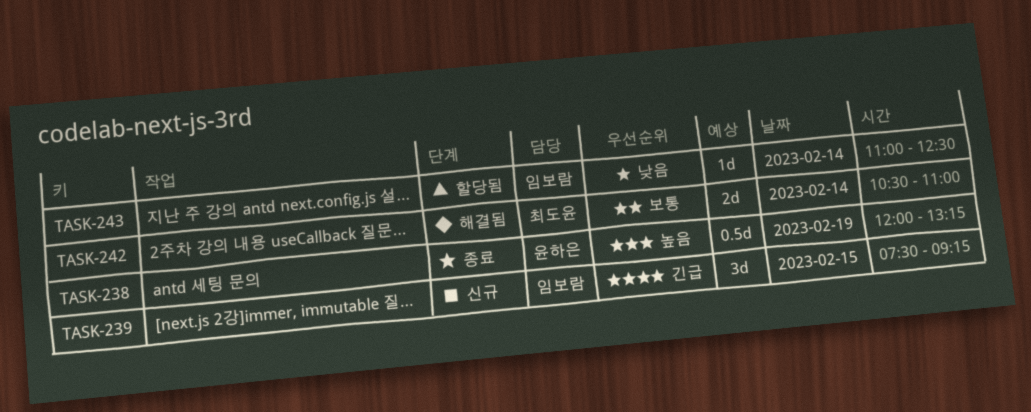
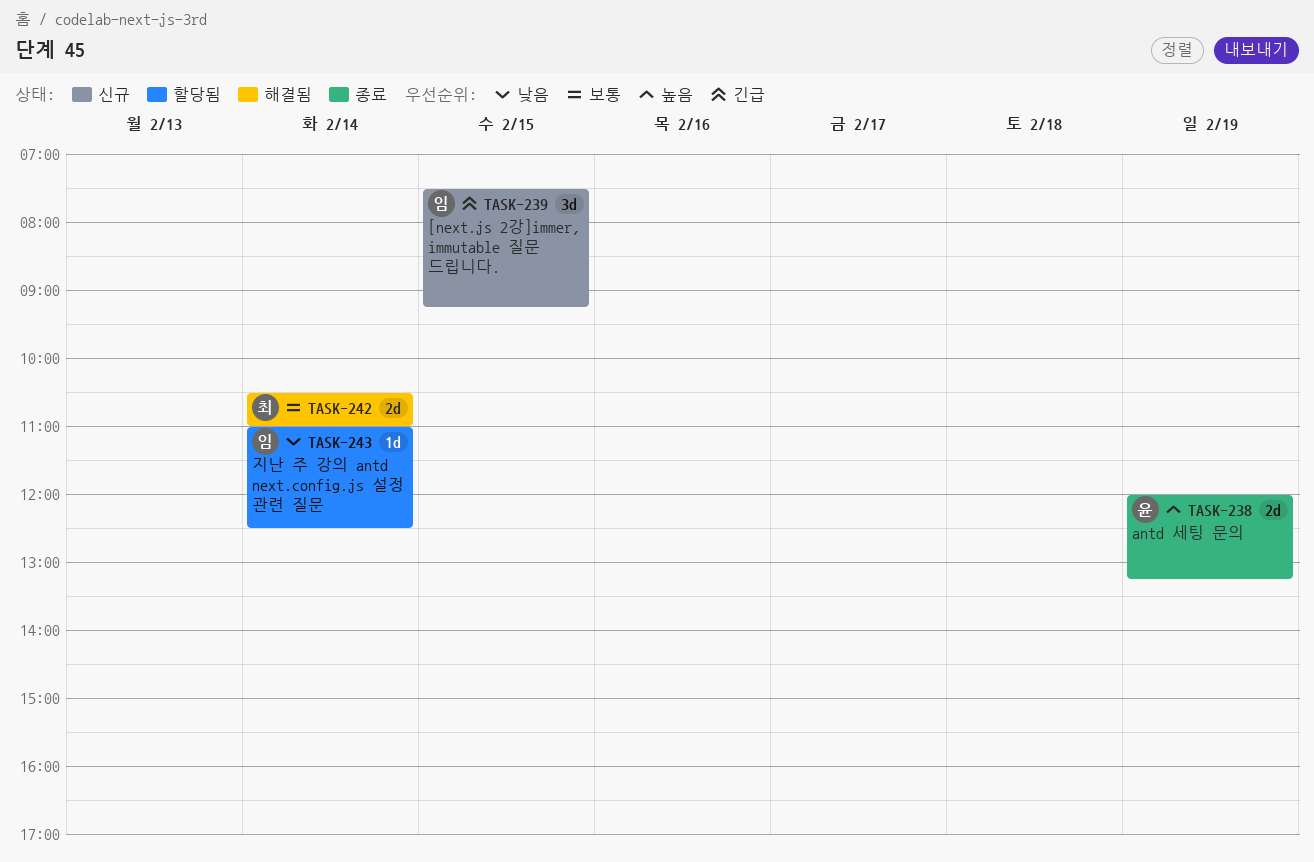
TASK-238, estimate: 0.5d -> 2d

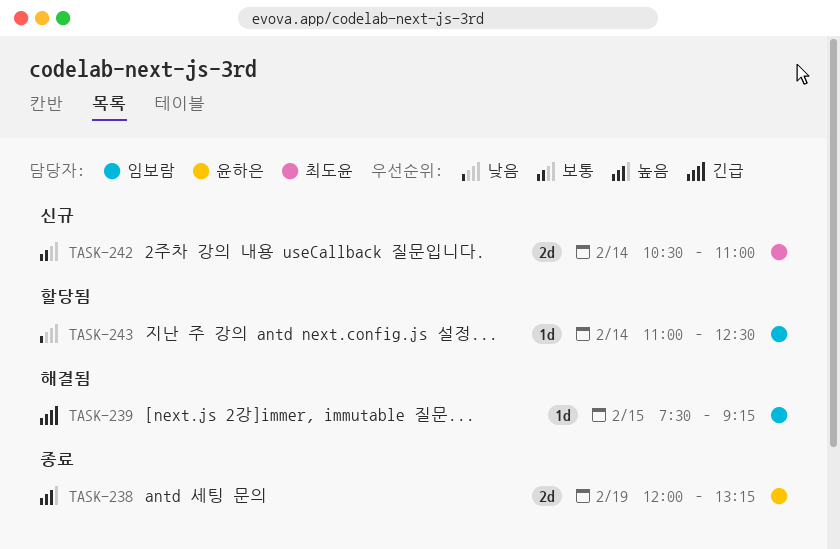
TASK-239, status: 신규 -> 해결됨
TASK-239, estimate: 3d -> 1d
TASK-242, status: 해결됨 -> 신규

